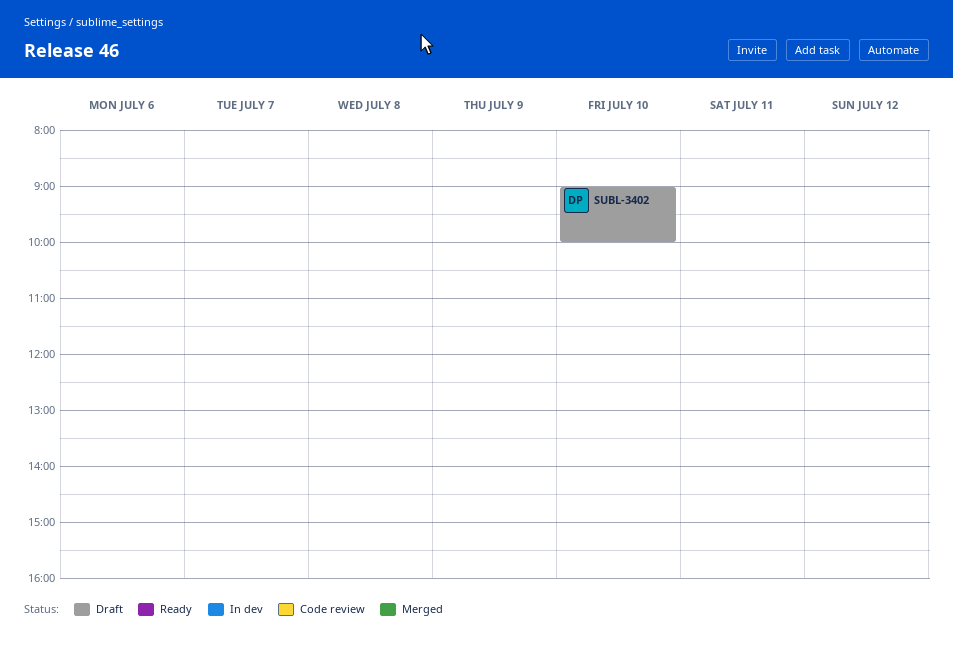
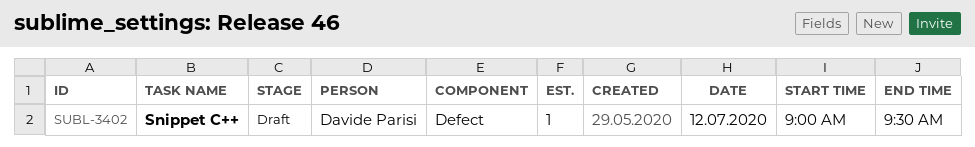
SUBL-3402, day: Jul 10 -> Jul 12
SUBL-3402, ends: 10:00 -> 09:30

